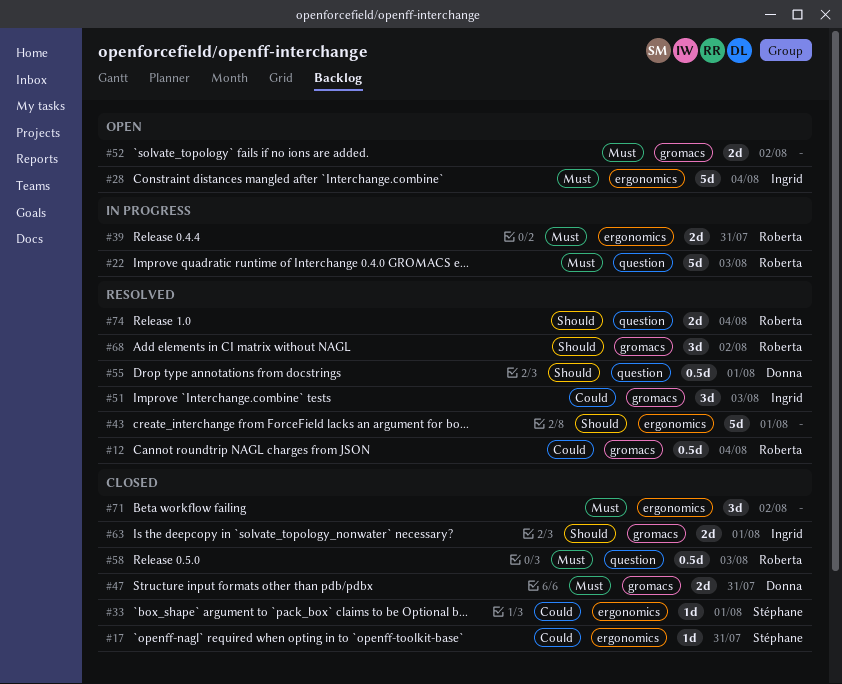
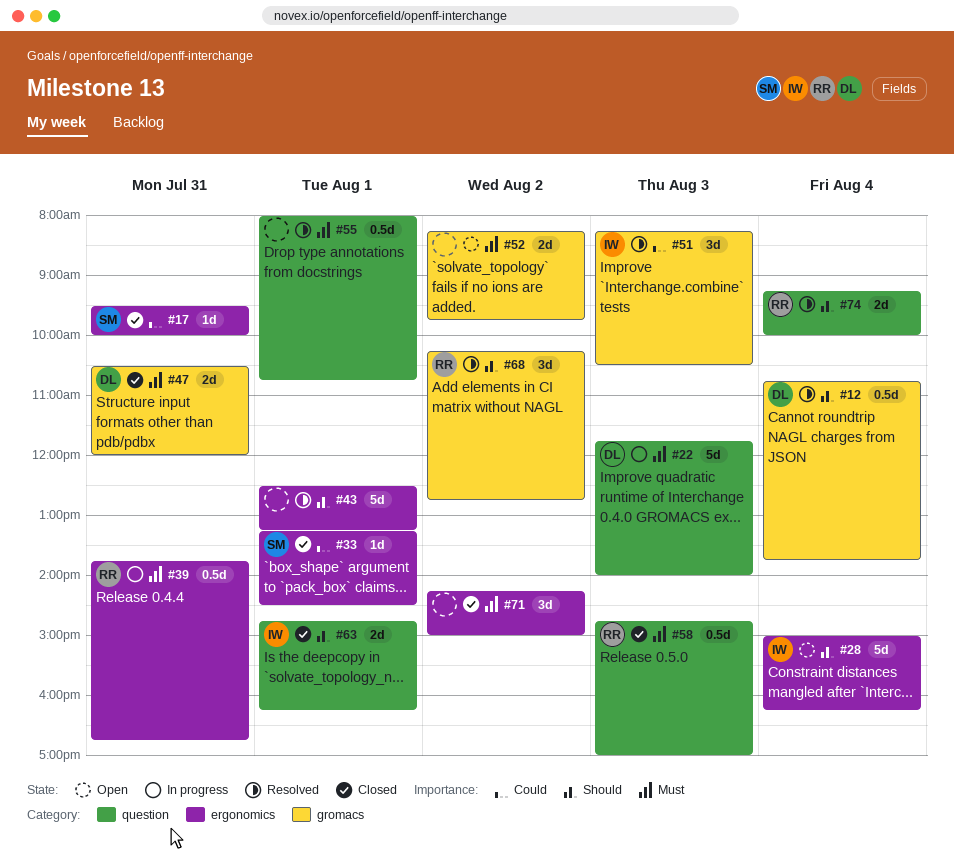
#12, owner: Roberta -> Donna
#12, priority: Could -> Should
#22, owner: Roberta -> Donna
#28, priority: Must -> Should
#39, estimate: 2d -> 0.5d
#55, owner: Donna -> none
#55, priority: Should -> Must
#63, label: gromacs -> question

